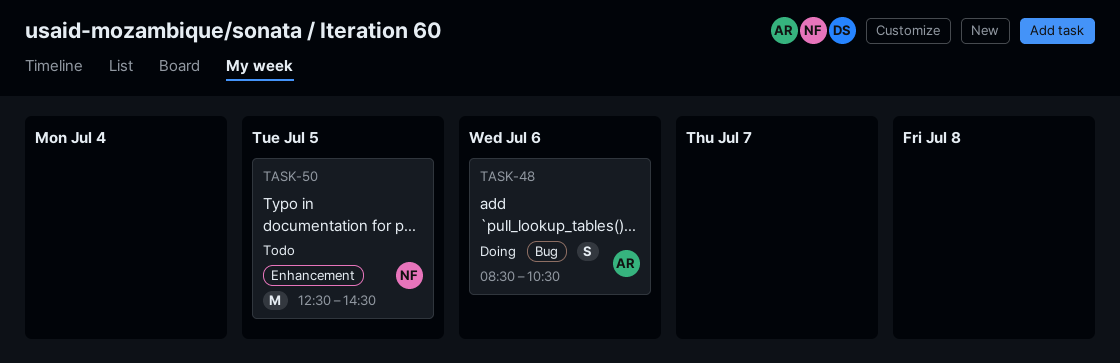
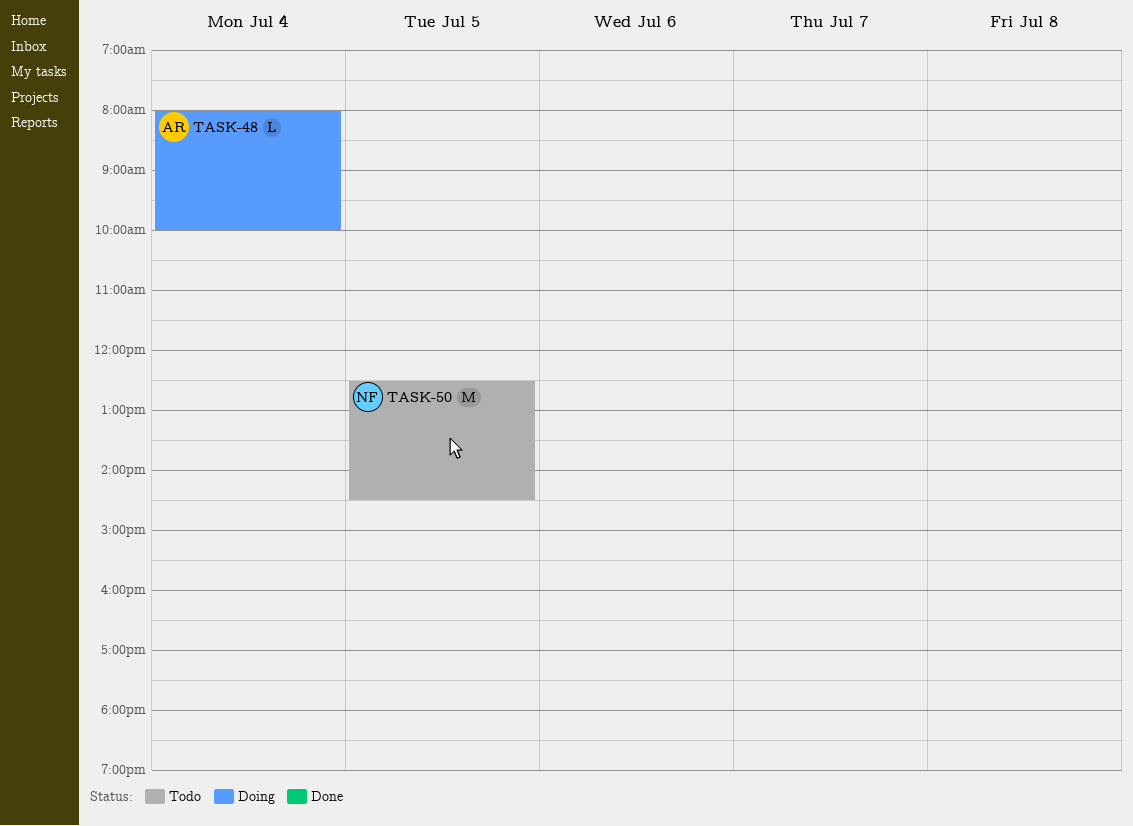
TASK-48, estimate: S -> L
TASK-48, day: Jul 6 -> Jul 4
TASK-48, begins: 08:30 -> 08:00
TASK-48, ends: 10:30 -> 10:00

